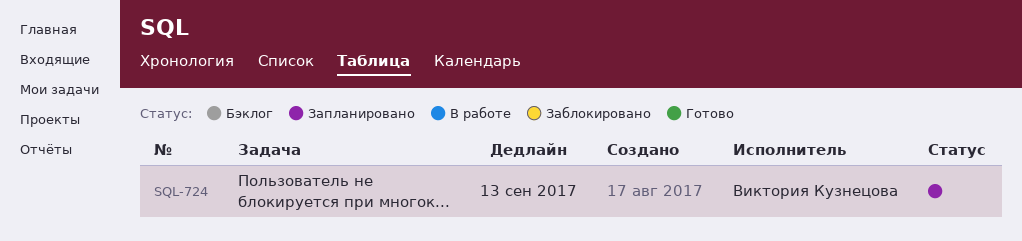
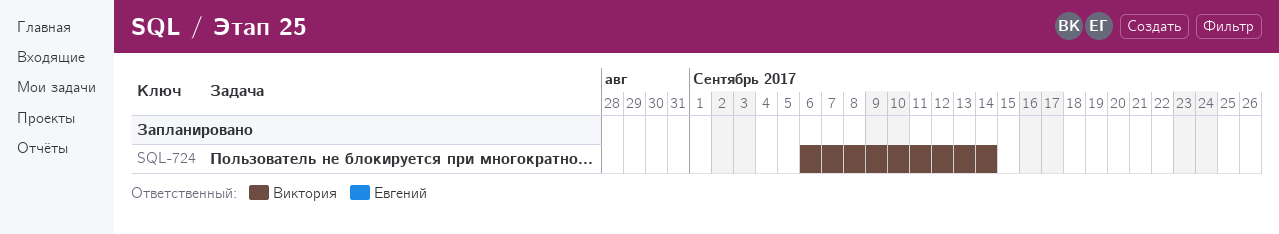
SQL-724, due: Sep 13 -> Sep 14

